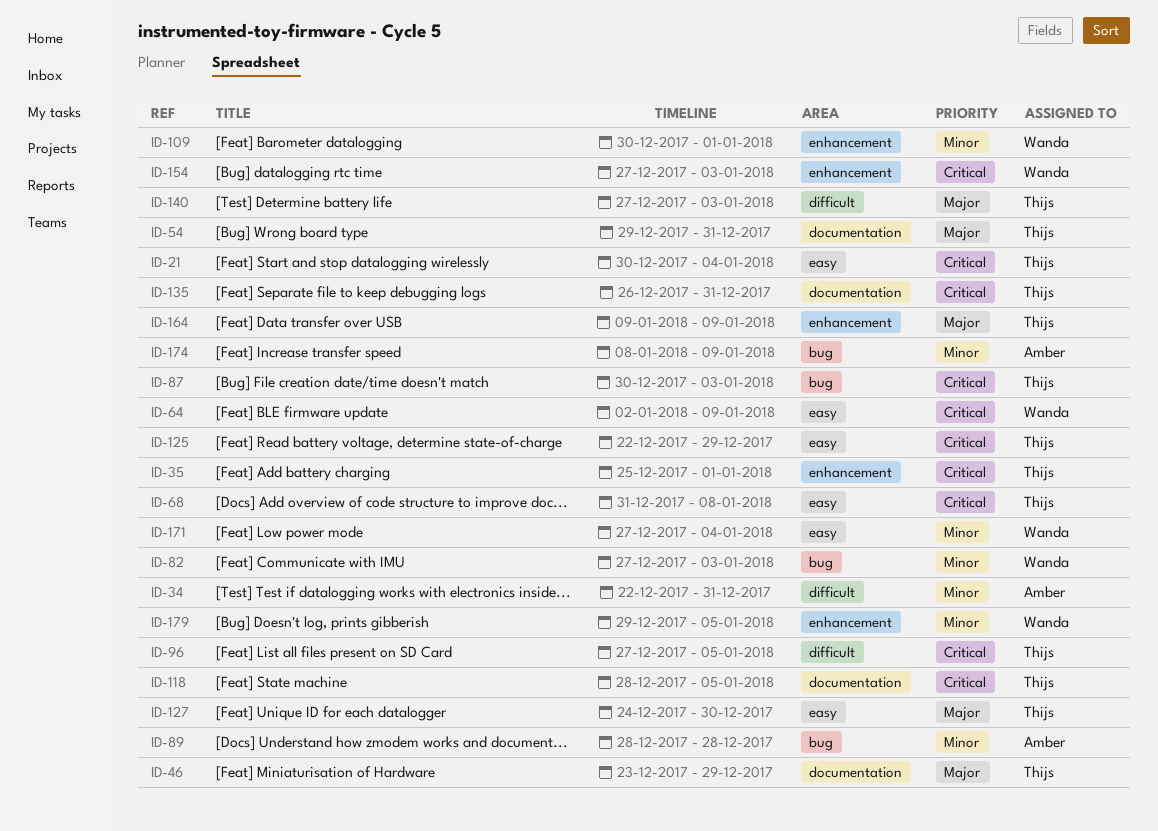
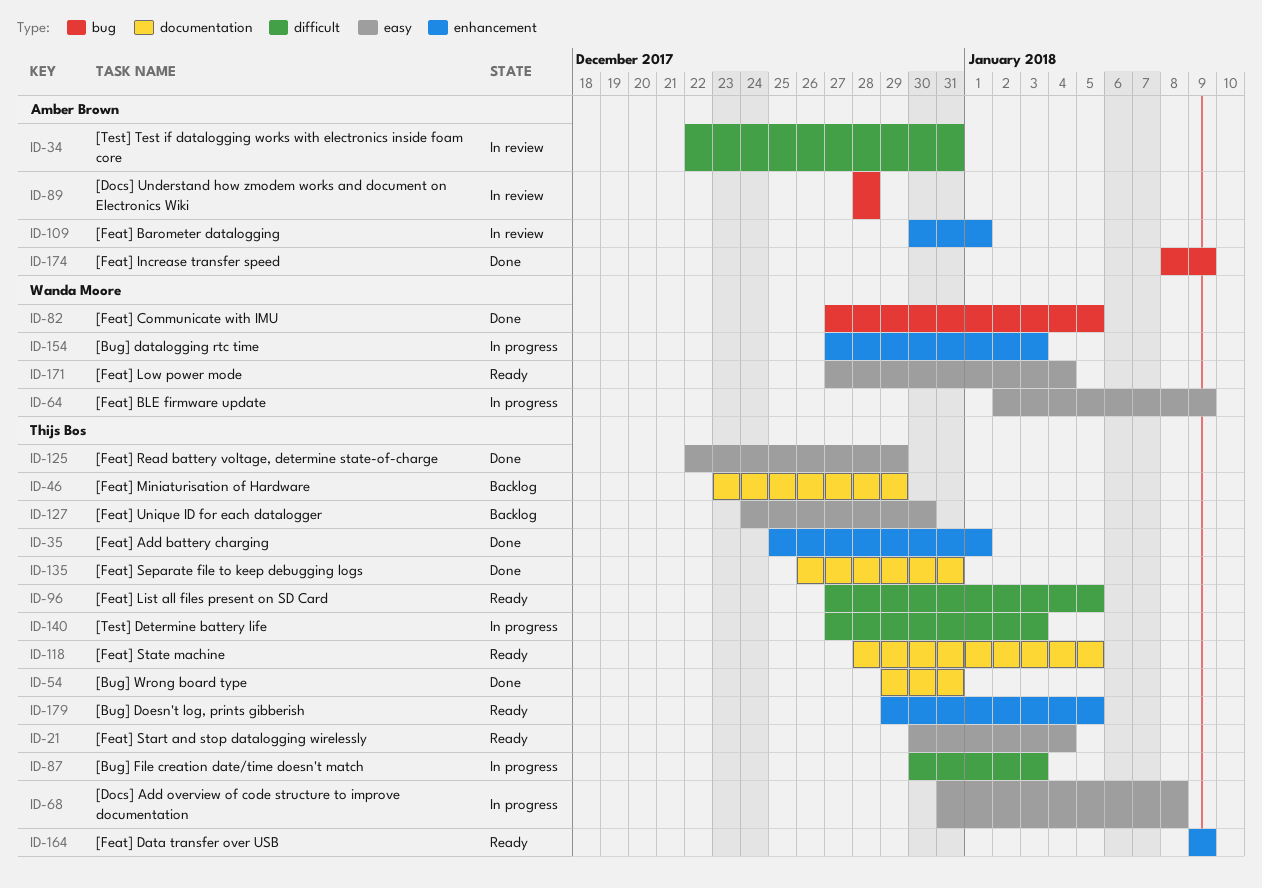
ID-82, due: Jan 3 -> Jan 5
ID-87, label: bug -> difficult
ID-109, owner: Wanda Moore -> Amber Brown
ID-179, owner: Wanda Moore -> Thijs Bos

